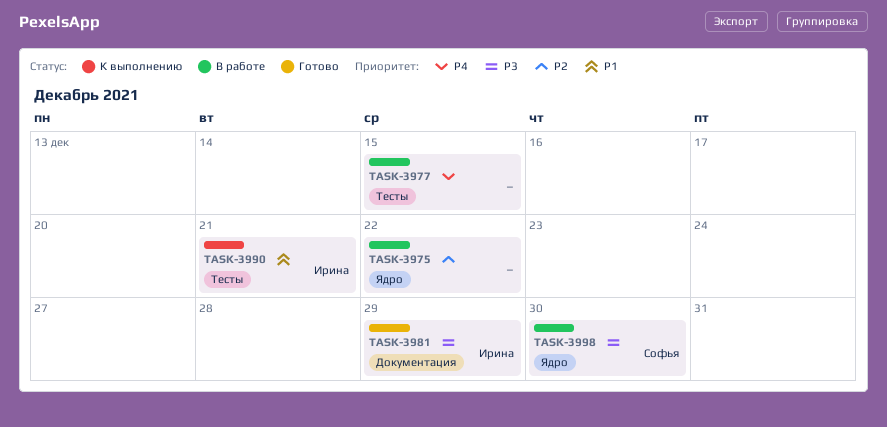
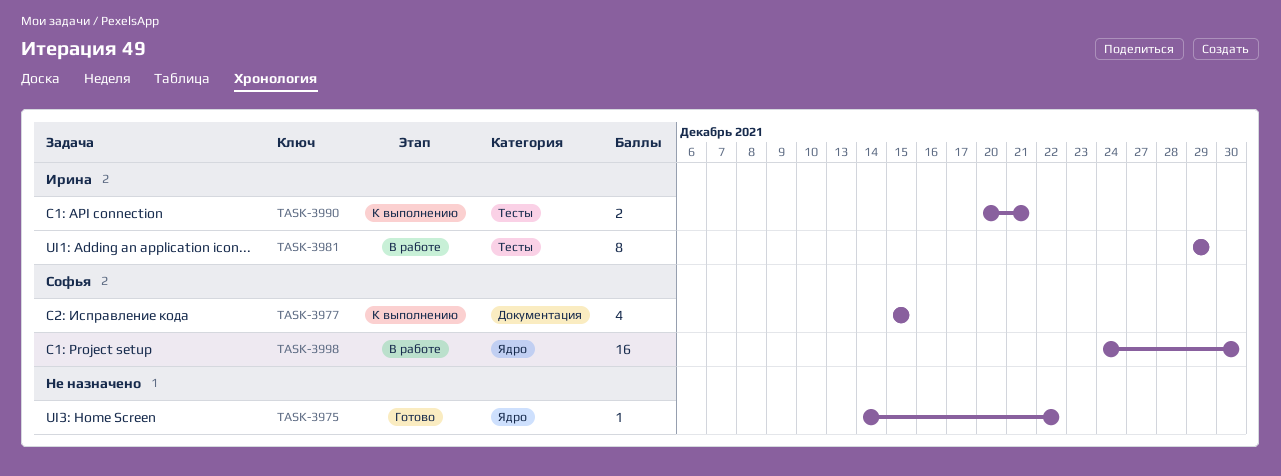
TASK-3975, status: В работе -> Готово
TASK-3977, status: В работе -> К выполнению
TASK-3977, owner: none -> Софья
TASK-3977, label: Тесты -> Документация
TASK-3981, status: Готово -> В работе
TASK-3981, label: Документация -> Тесты

